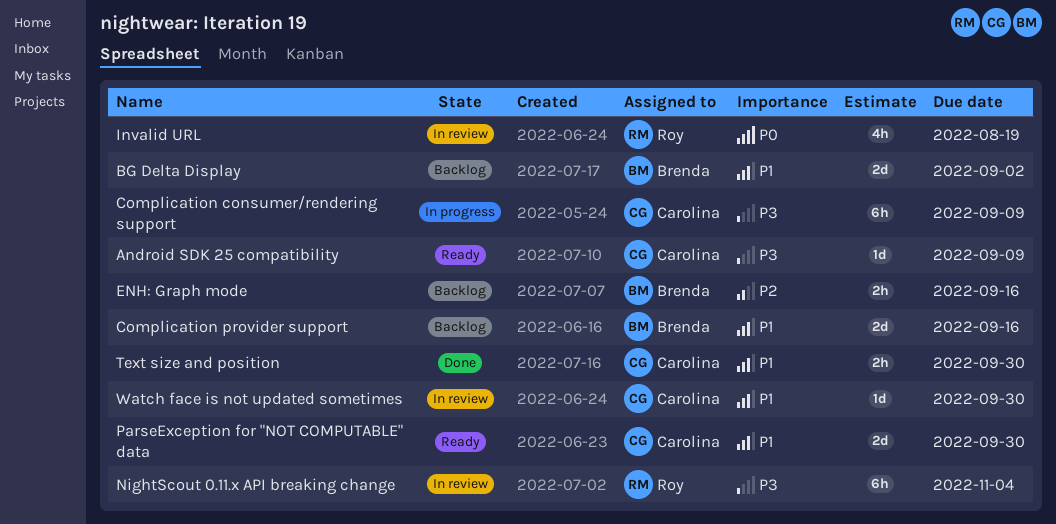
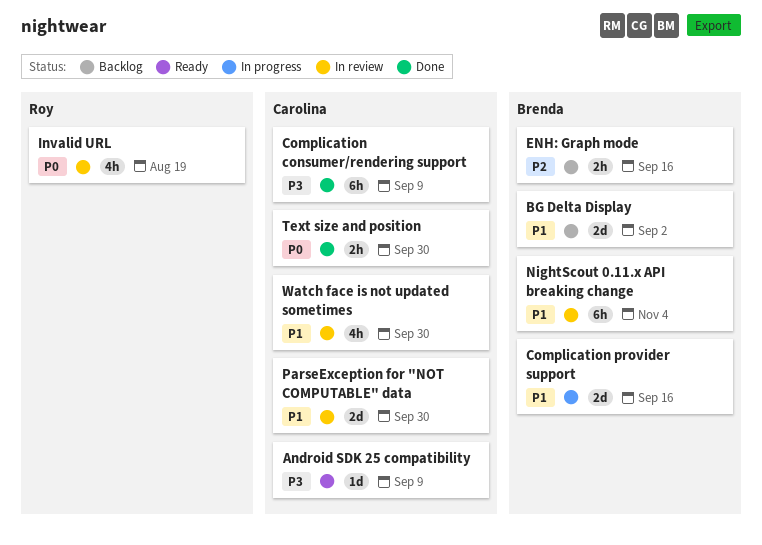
Complication consumer/rendering support, status: In progress -> Done
Complication provider support, status: Backlog -> In progress
NightScout 0.11.x API breaking change, owner: Roy -> Brenda
NightScout 0.11.x API breaking change, priority: P3 -> P1
ParseException for "NOT COMPUTABLE" data, status: Ready -> In review
Text size and position, priority: P1 -> P0
Watch face is not updated sometimes, estimate: 1d -> 4h

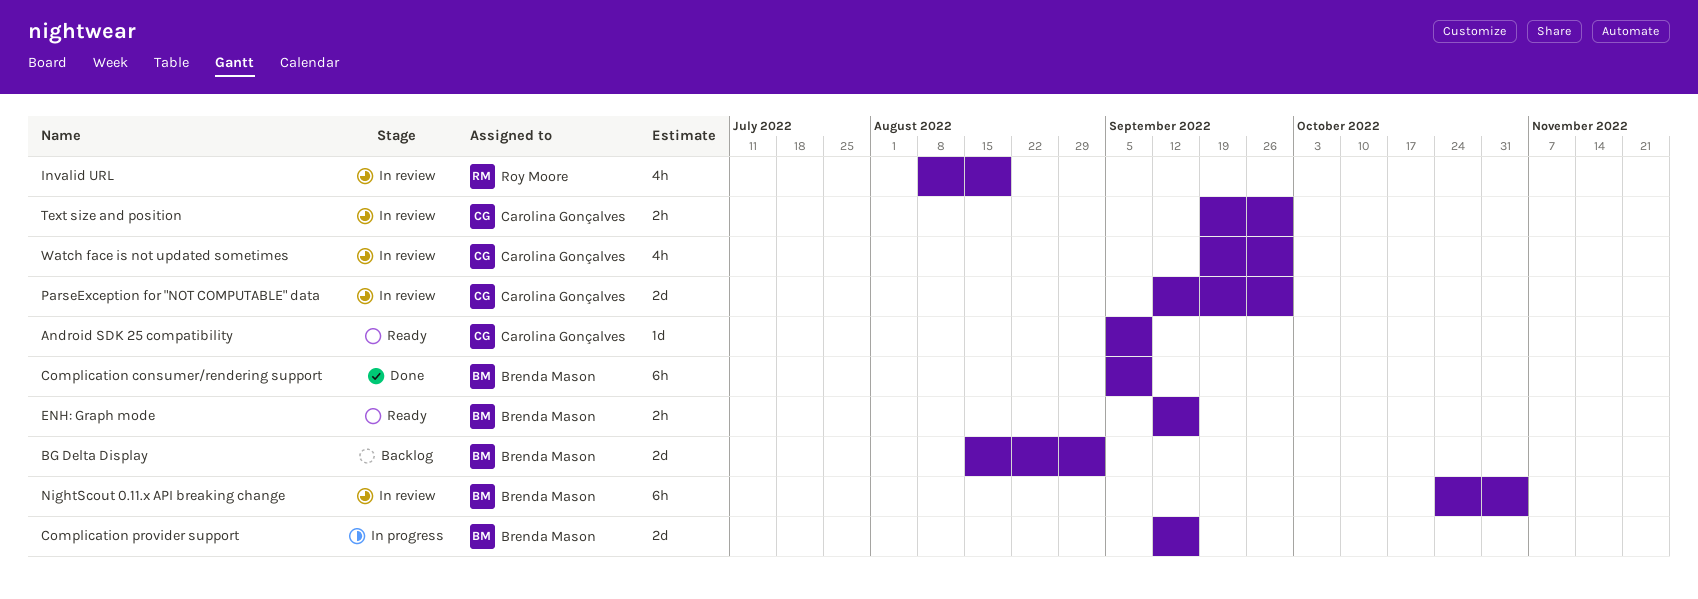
Complication consumer/rendering support, owner: Carolina Gonçalves -> Brenda Mason
ENH: Graph mode, status: Backlog -> Ready
Text size and position, status: Done -> In review

